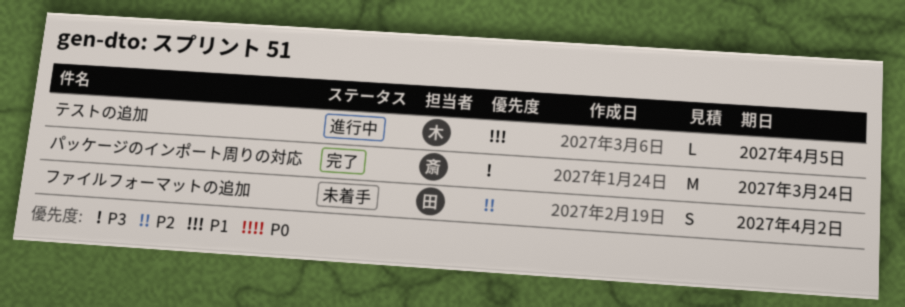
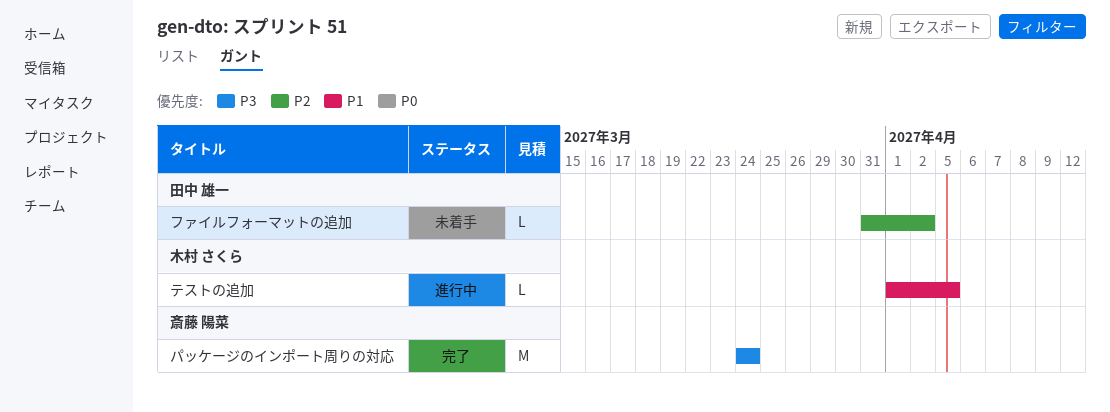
ファイルフォーマットの追加, estimate: S -> L

